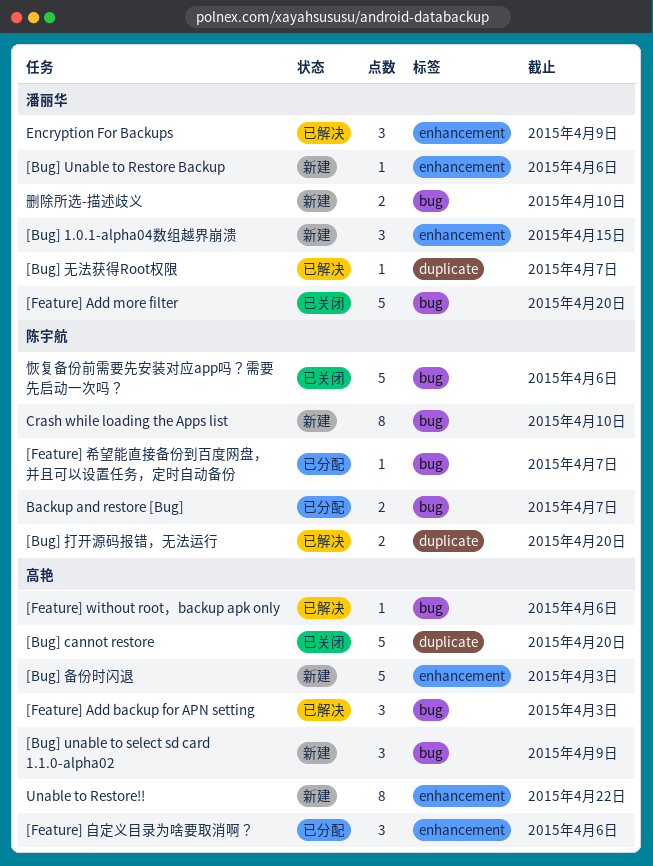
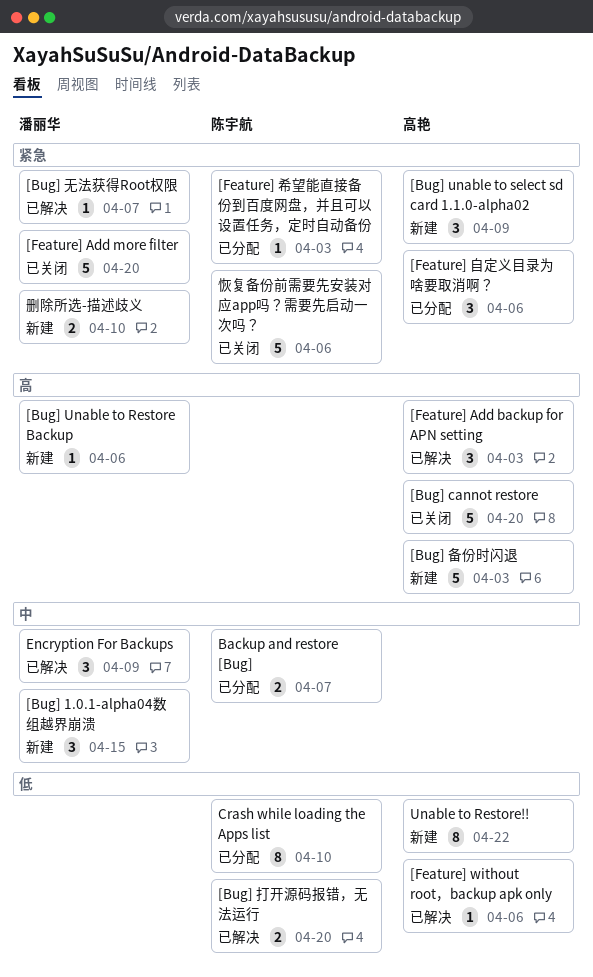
[Feature] 希望能直接备份到百度网盘，并且可以设置任务，定时自动备份, due: Apr 7 -> Apr 3
Crash while loading the Apps list, status: 新建 -> 已分配

